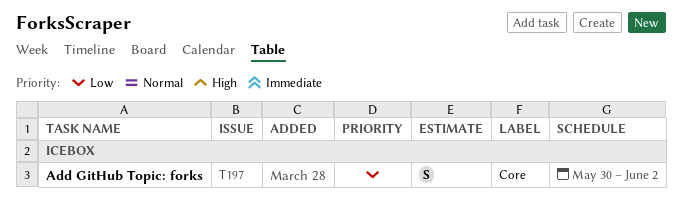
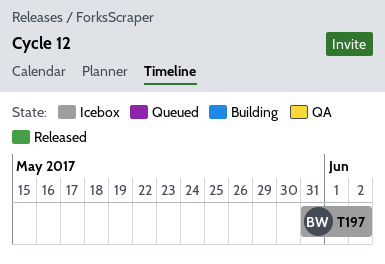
T197, start: May 30 -> May 31

